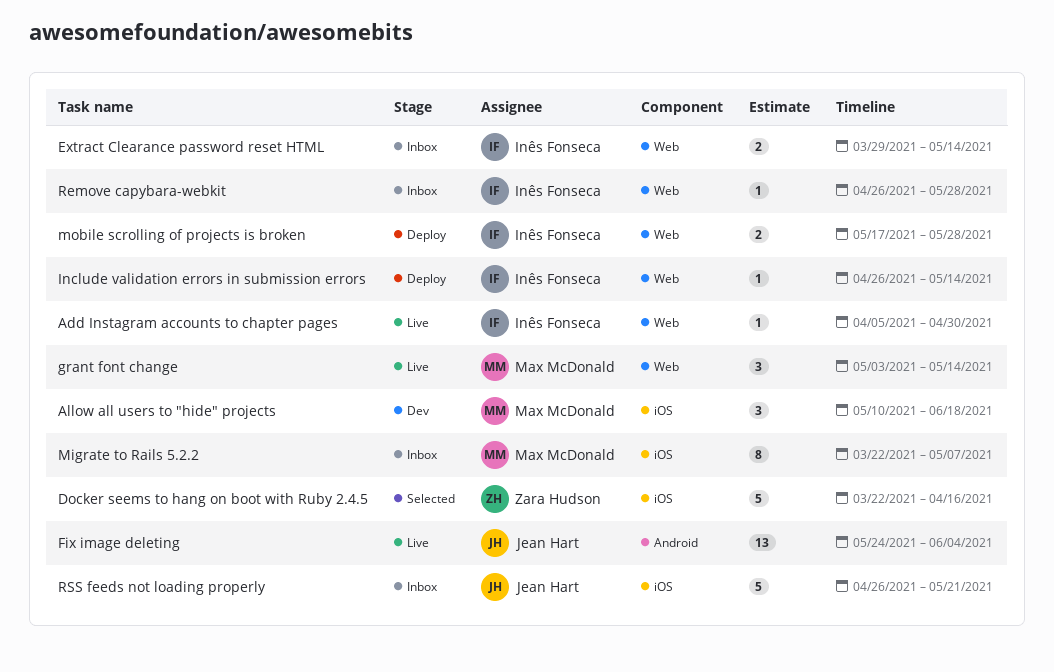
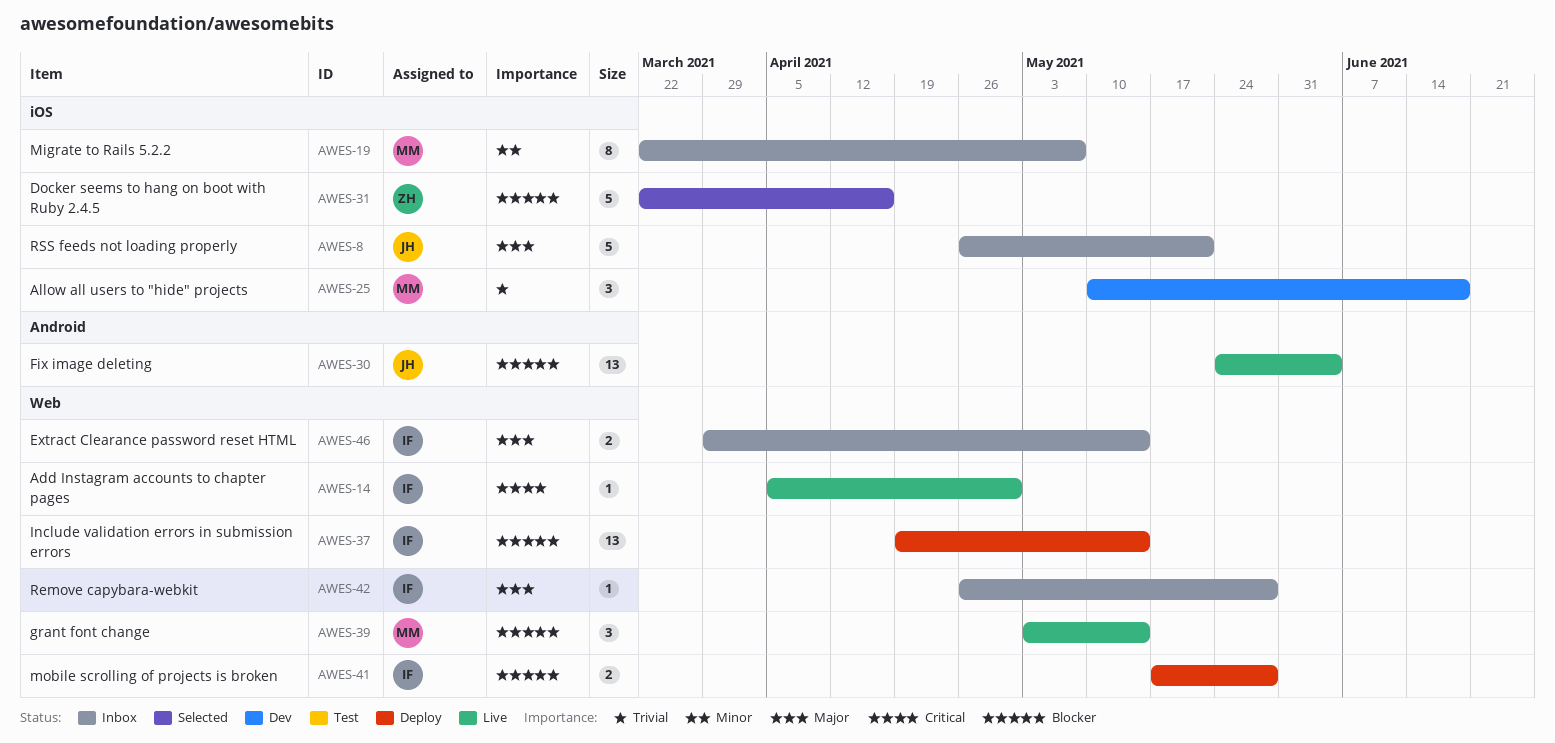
Include validation errors in submission errors, estimate: 1 -> 13
Include validation errors in submission errors, start: Apr 26 -> Apr 19

